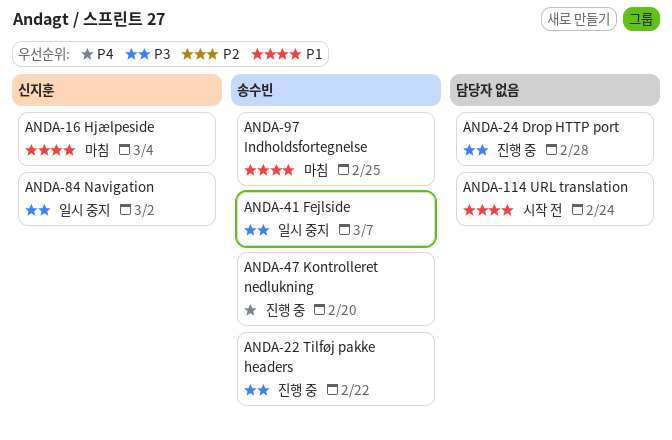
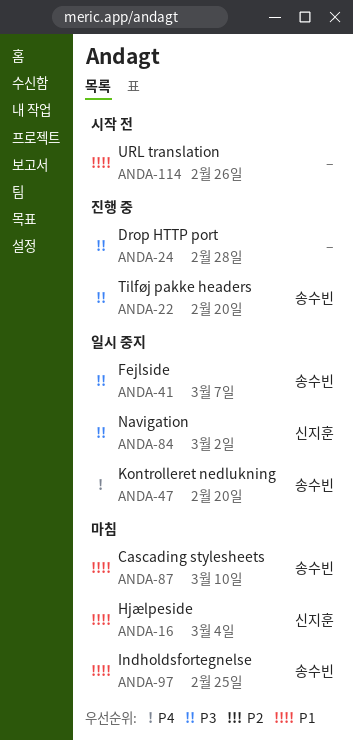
ANDA-22, due: Feb 22 -> Feb 20
ANDA-47, status: 진행 중 -> 일시 중지
ANDA-87: none -> present
ANDA-114, due: Feb 24 -> Feb 26

